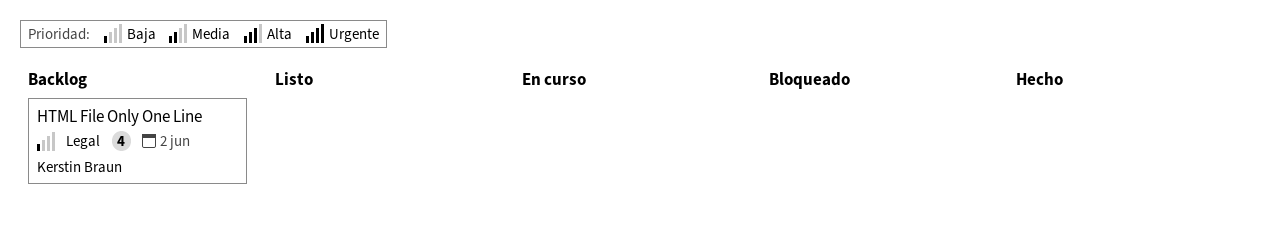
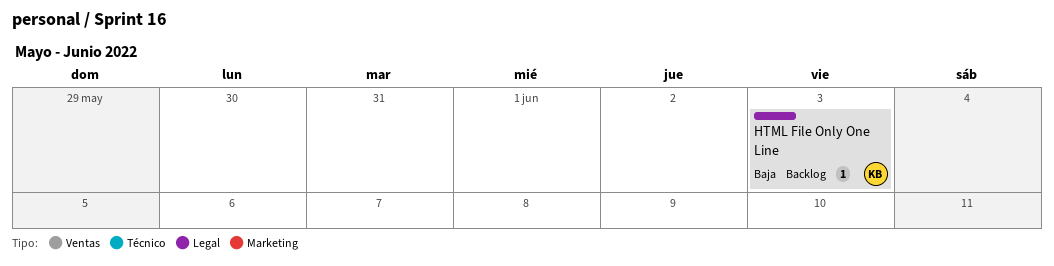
HTML File Only One Line, estimate: 4 -> 1
HTML File Only One Line, due: Jun 2 -> Jun 3

